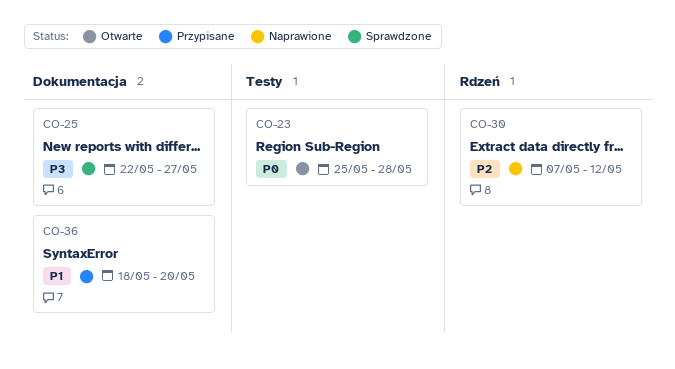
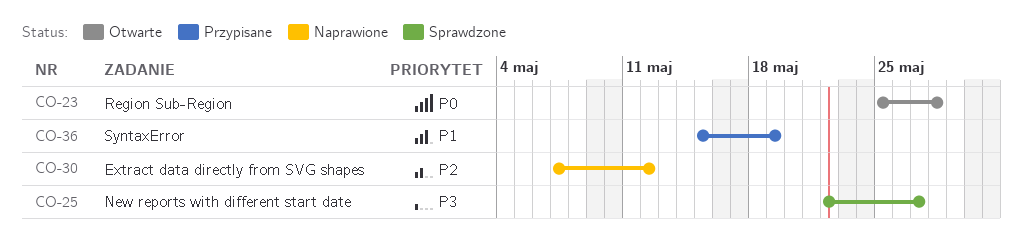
CO-36, start: May 18 -> May 15
CO-36, due: May 20 -> May 19

